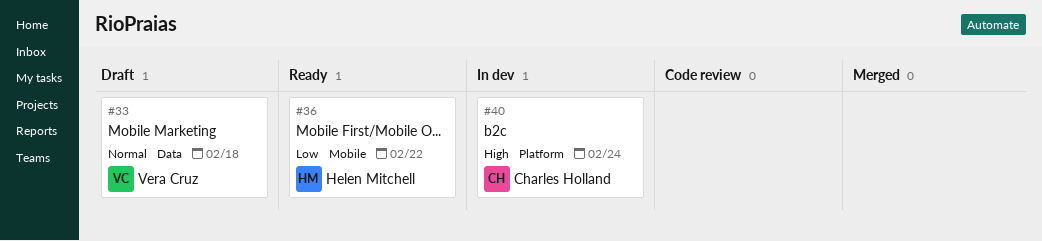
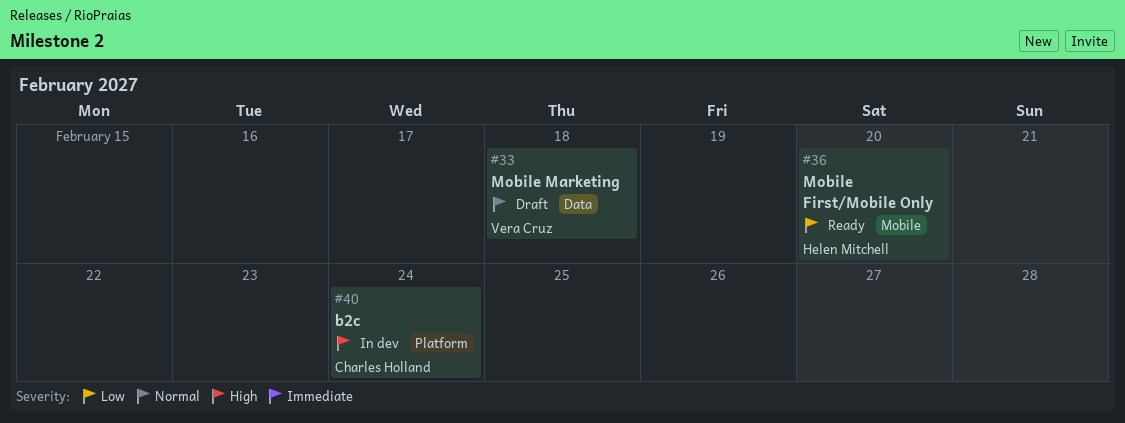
#36, due: Feb 22 -> Feb 20

